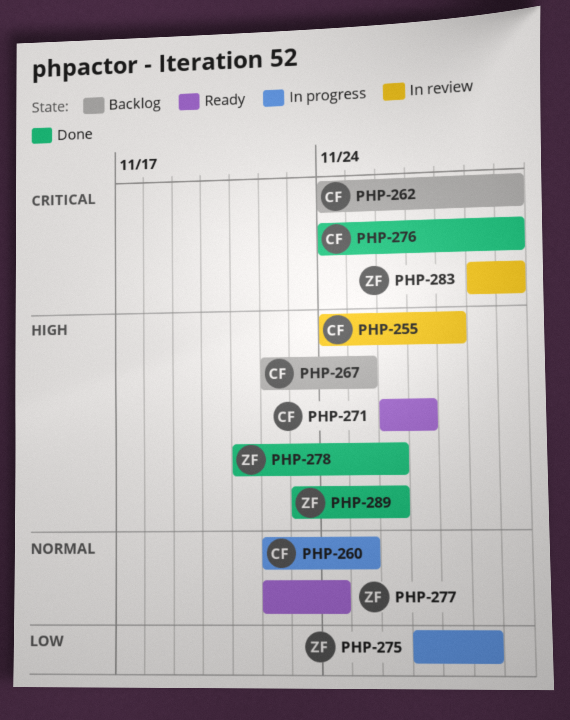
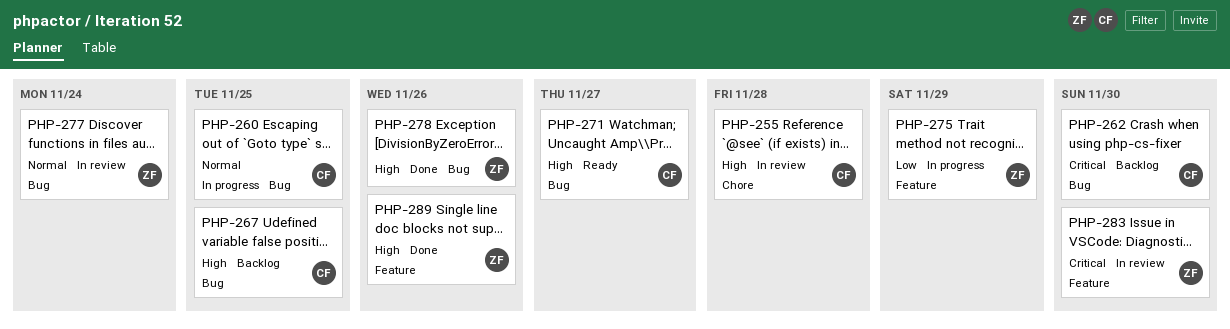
PHP-276: present -> none
PHP-277, status: Ready -> In review

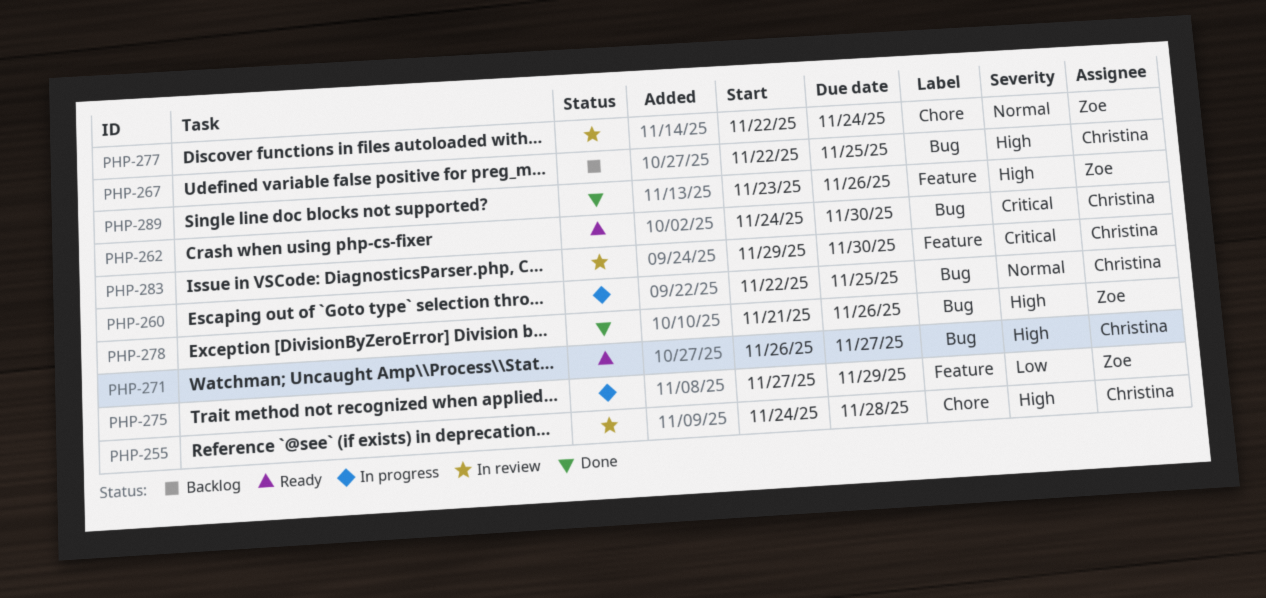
PHP-262, status: Backlog -> Ready
PHP-277, label: Bug -> Chore
PHP-283, owner: Zoe -> Christina

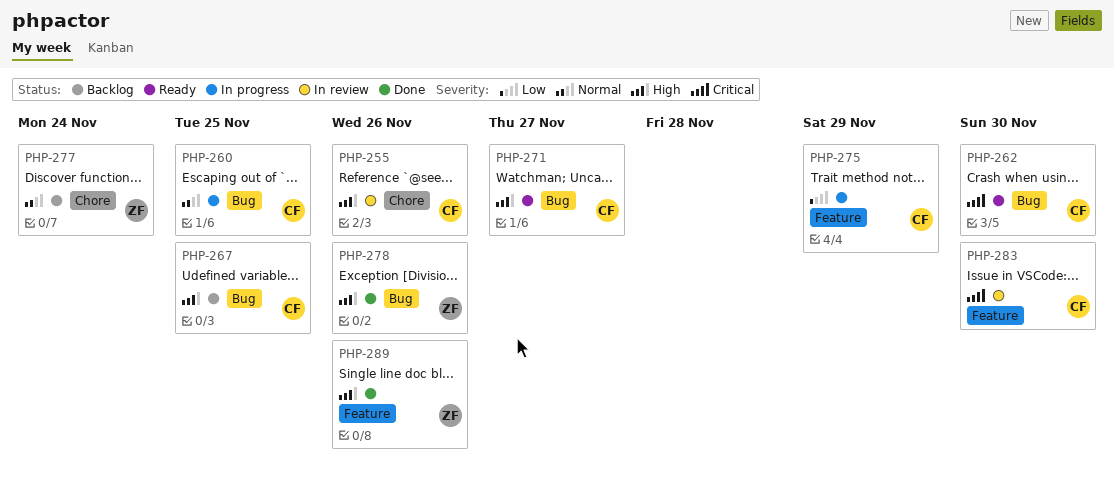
PHP-255, due: Nov 28 -> Nov 26
PHP-275, owner: Zoe -> Christina
PHP-277, status: In review -> Backlog

